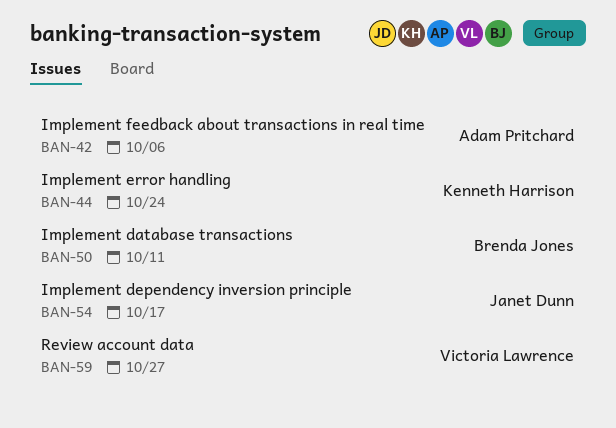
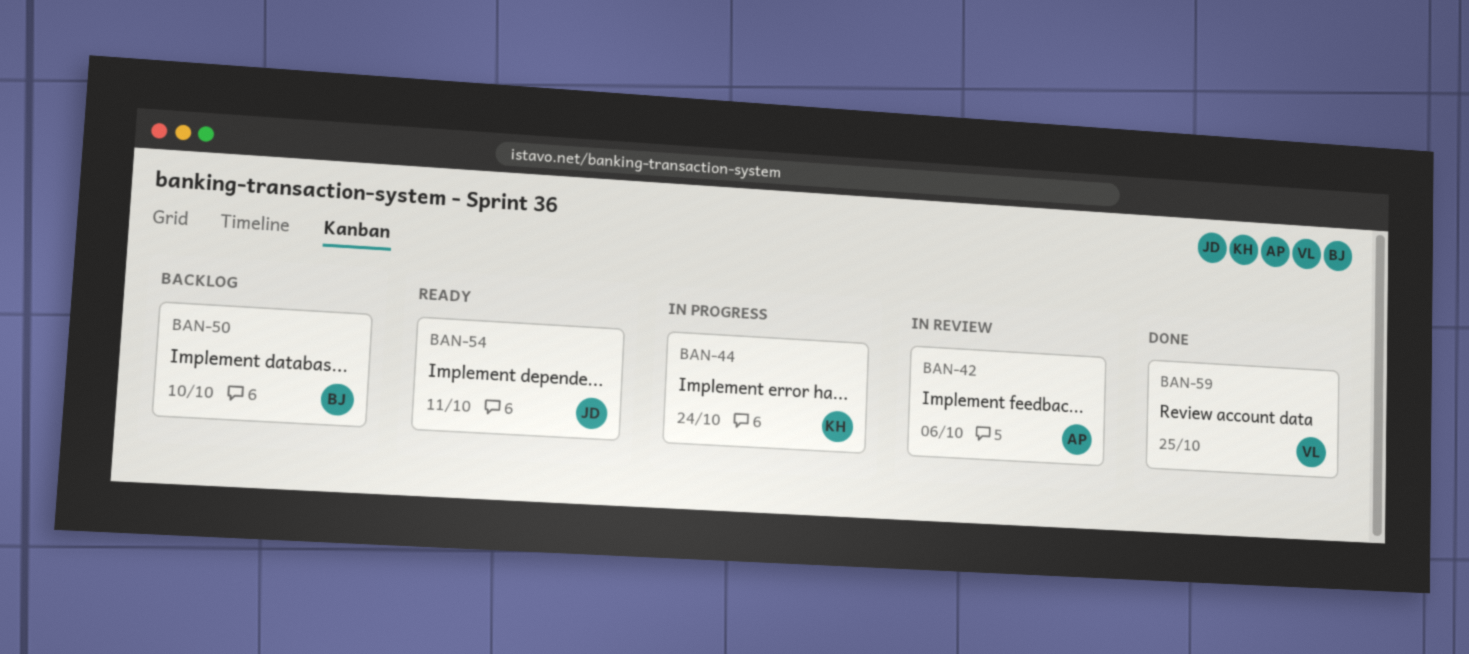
BAN-50, due: Oct 11 -> Oct 10
BAN-54, due: Oct 17 -> Oct 11
BAN-59, due: Oct 27 -> Oct 25

